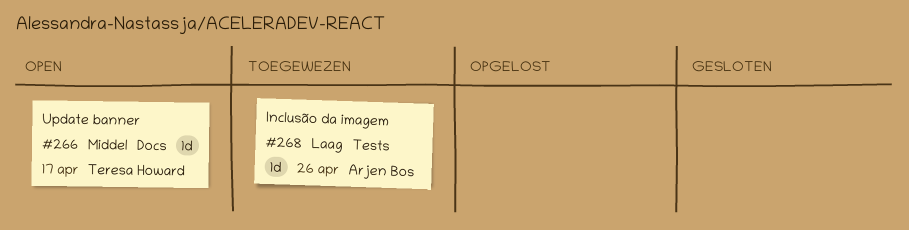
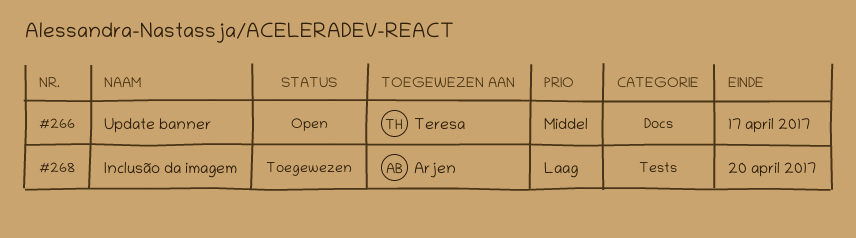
#268, due: Apr 26 -> Apr 20

